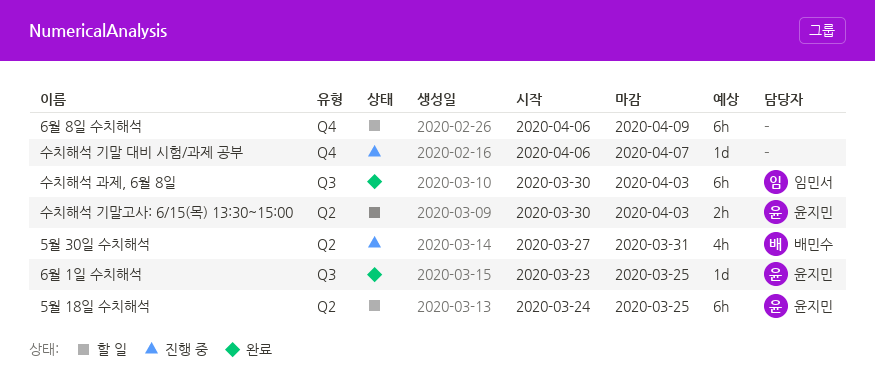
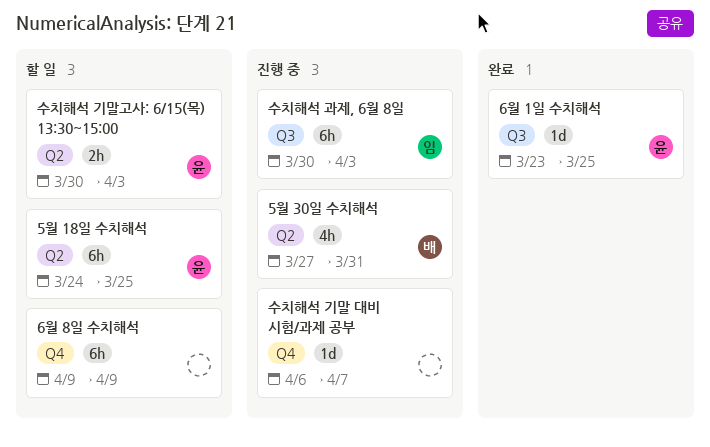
6월 8일 수치해석, start: Apr 6 -> Apr 9
수치해석 과제, 6월 8일, status: 완료 -> 진행 중

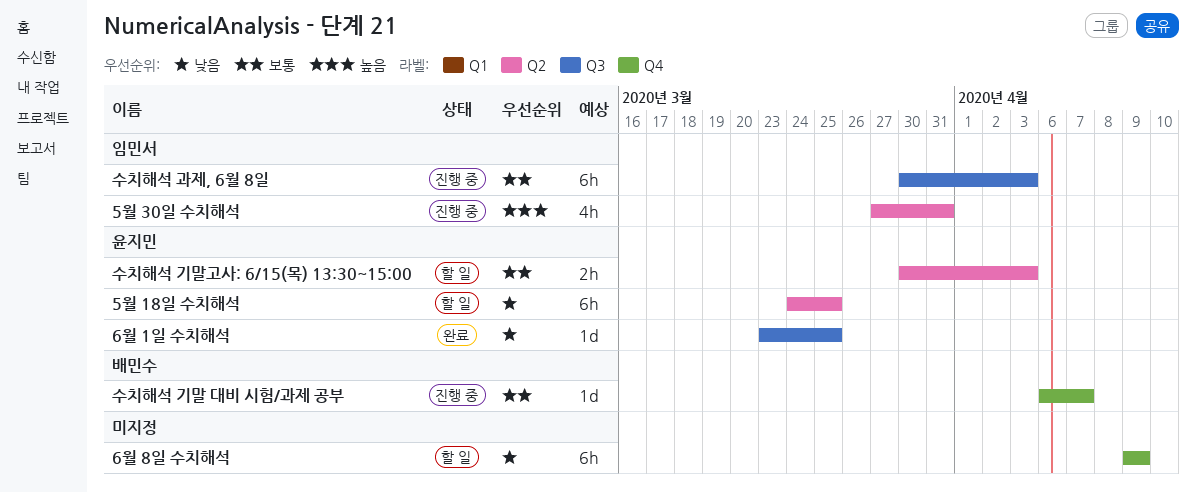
5월 30일 수치해석, owner: 배민수 -> 임민서
수치해석 기말 대비 시험/과제 공부, owner: none -> 배민수

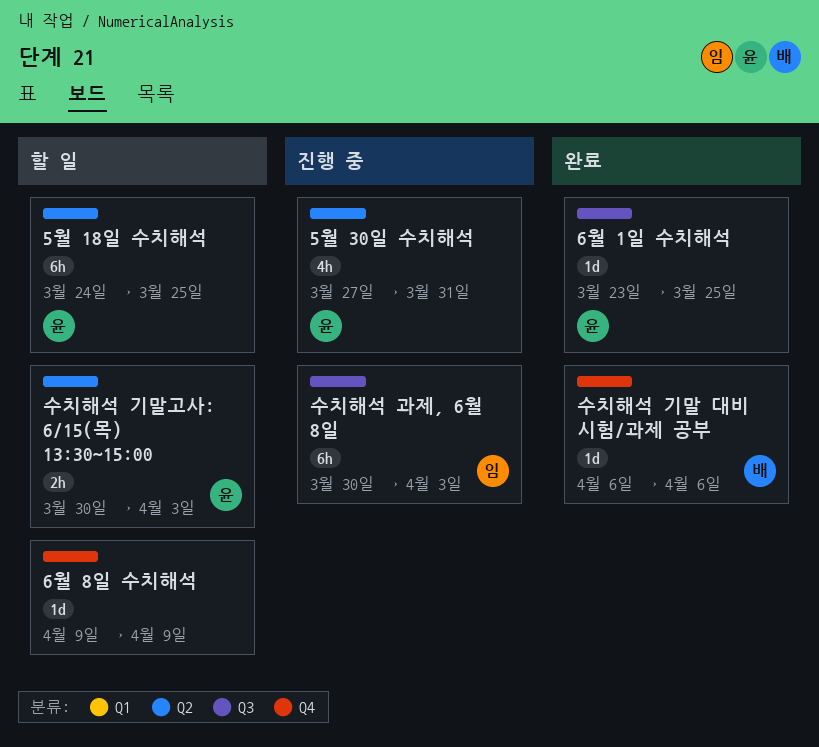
5월 30일 수치해석, owner: 임민서 -> 윤지민
6월 8일 수치해석, estimate: 6h -> 1d
수치해석 기말 대비 시험/과제 공부, status: 진행 중 -> 완료
수치해석 기말 대비 시험/과제 공부, due: Apr 7 -> Apr 6

